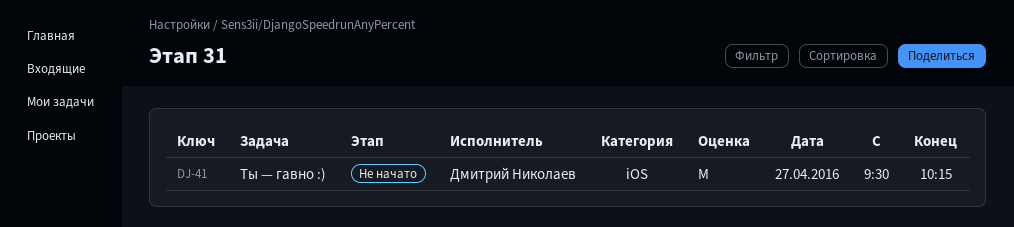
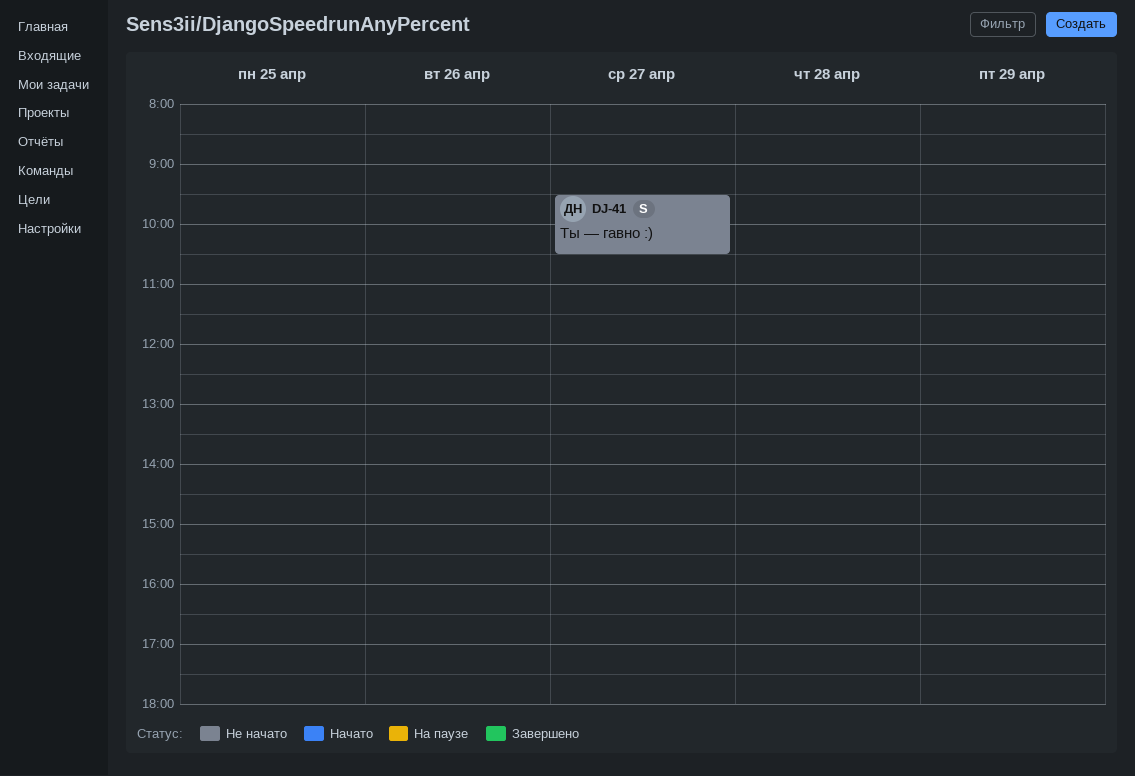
DJ-41, estimate: M -> S
DJ-41, ends: 10:15 -> 10:30

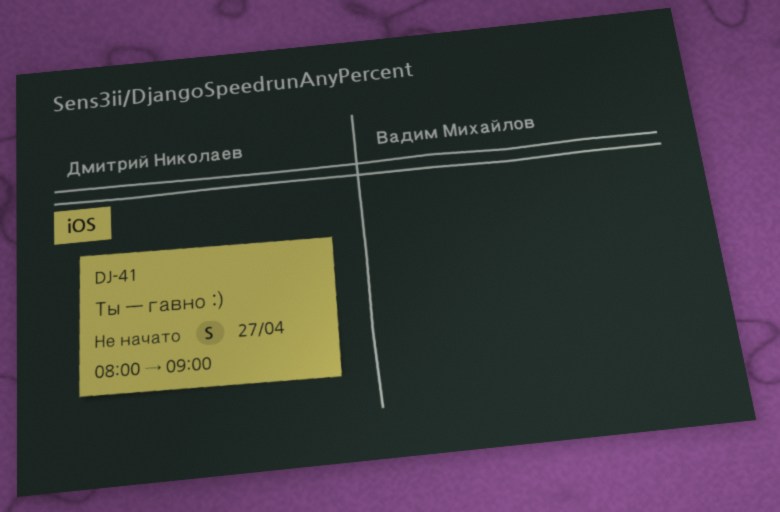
DJ-41, begins: 09:30 -> 08:00
DJ-41, ends: 10:30 -> 09:00

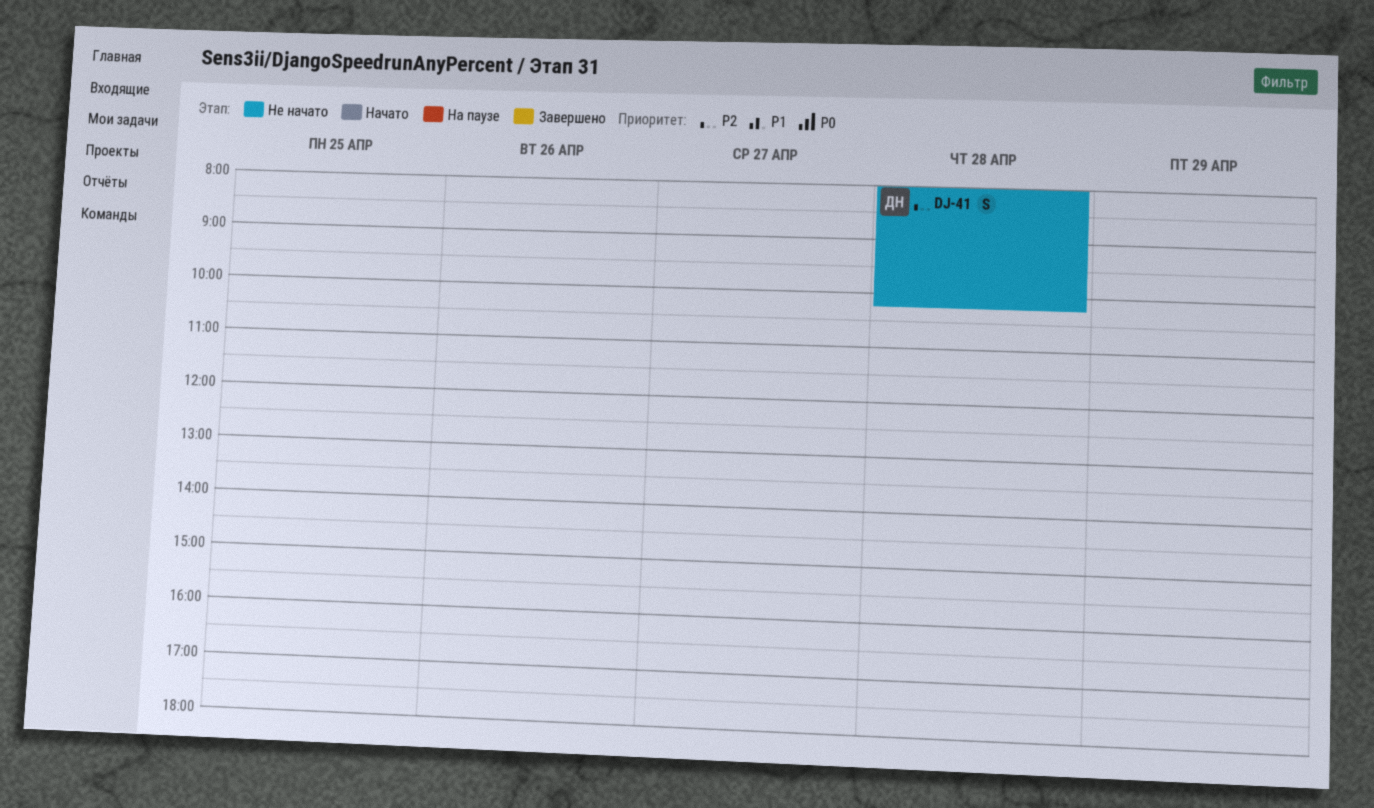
DJ-41, day: Apr 27 -> Apr 28
DJ-41, ends: 09:00 -> 10:15

